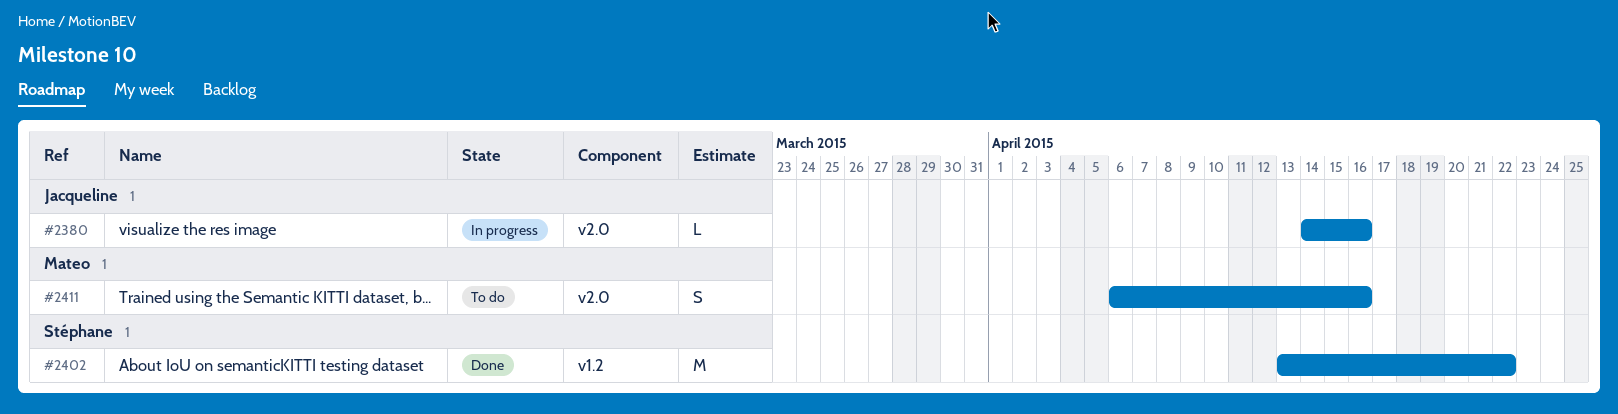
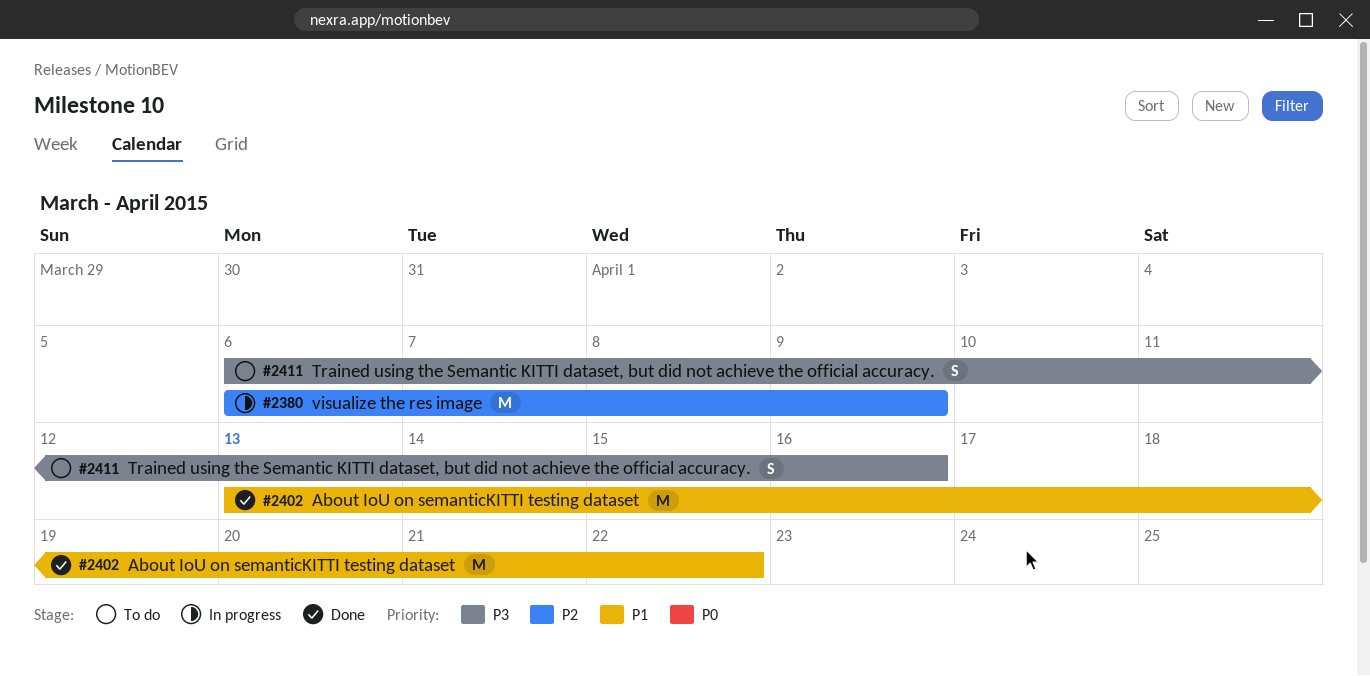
#2380, estimate: L -> M
#2380, start: Apr 14 -> Apr 6
#2380, due: Apr 16 -> Apr 9

